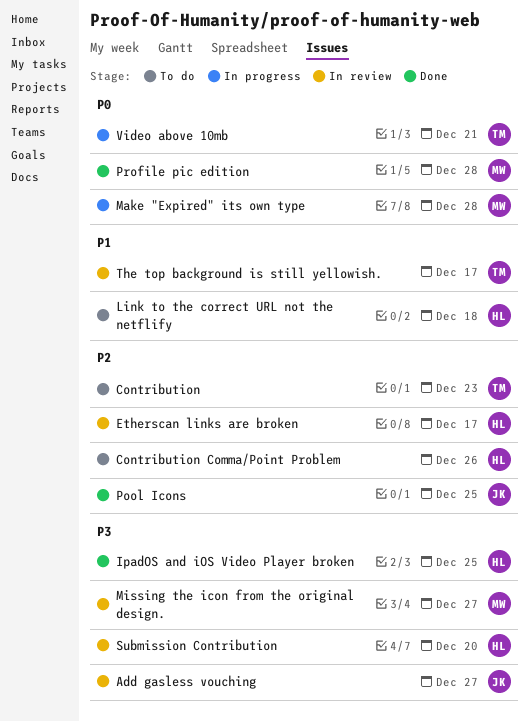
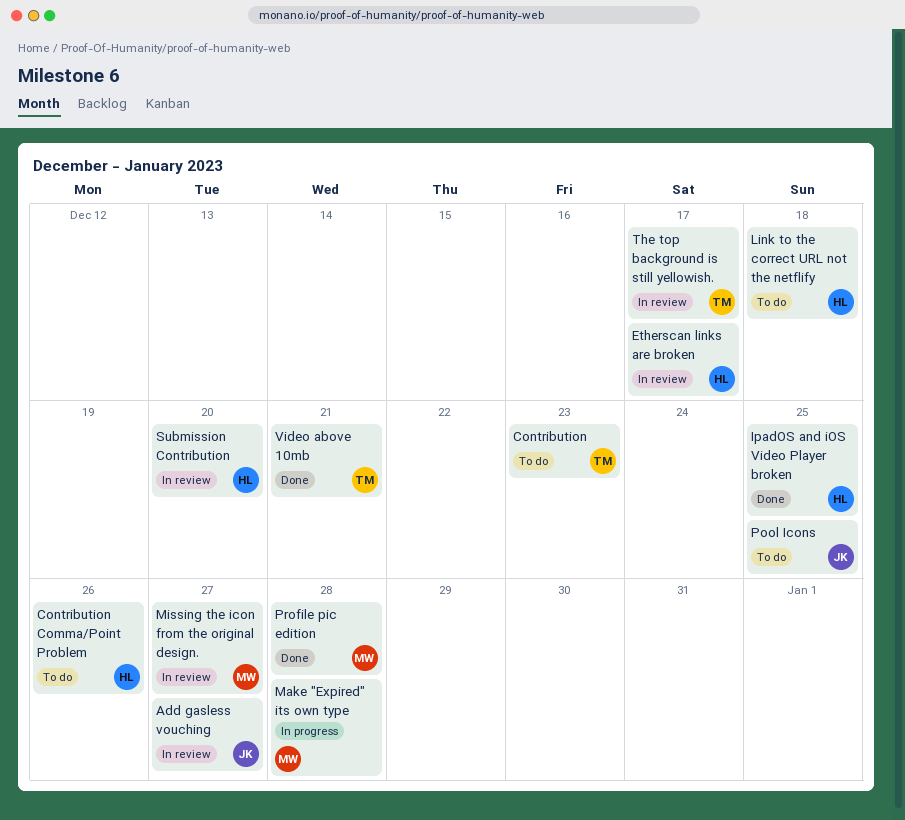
Pool Icons, status: Done -> To do
Video above 10mb, status: In progress -> Done

